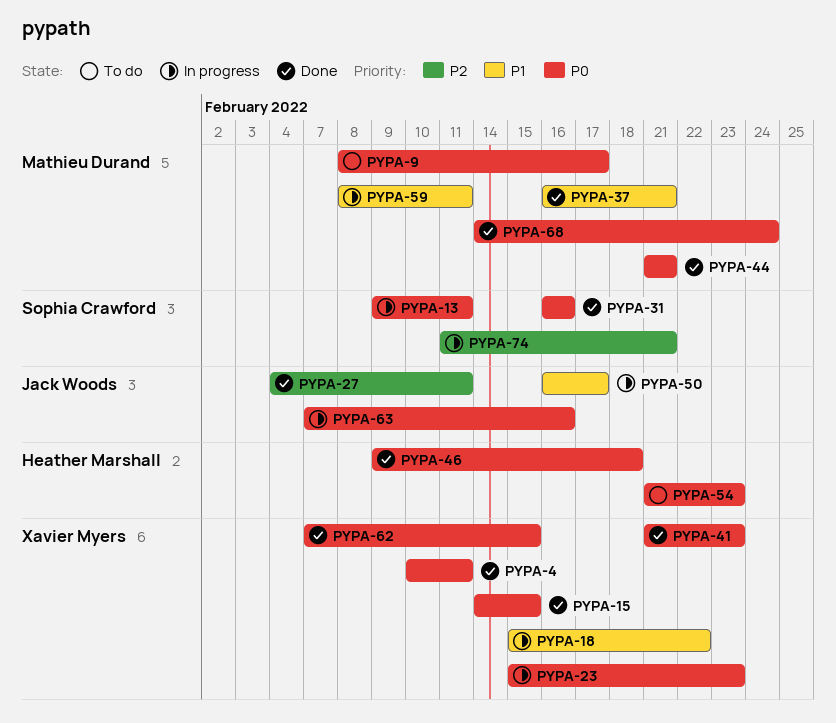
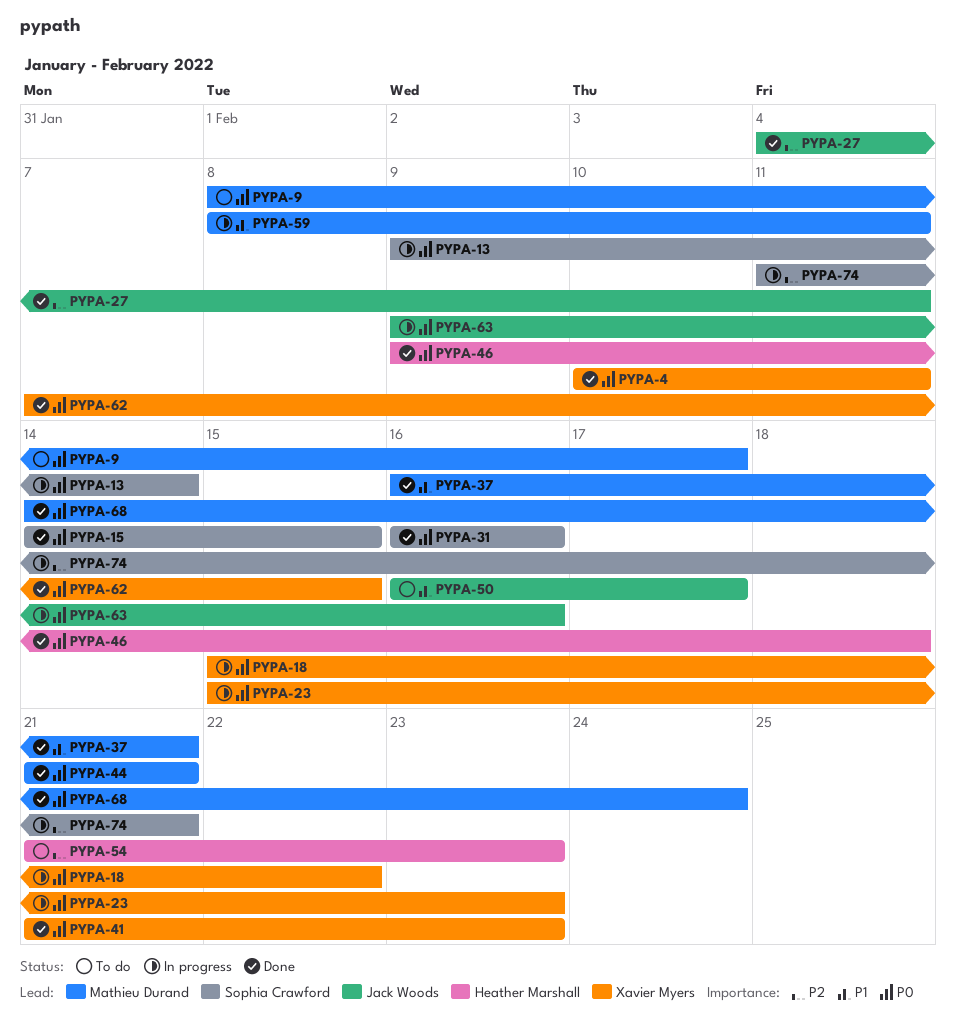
PYPA-13, due: Feb 11 -> Feb 14
PYPA-15, owner: Xavier Myers -> Sophia Crawford
PYPA-18, priority: P1 -> P0
PYPA-50, status: In progress -> To do
PYPA-54, priority: P0 -> P2
PYPA-63, start: Feb 7 -> Feb 9

